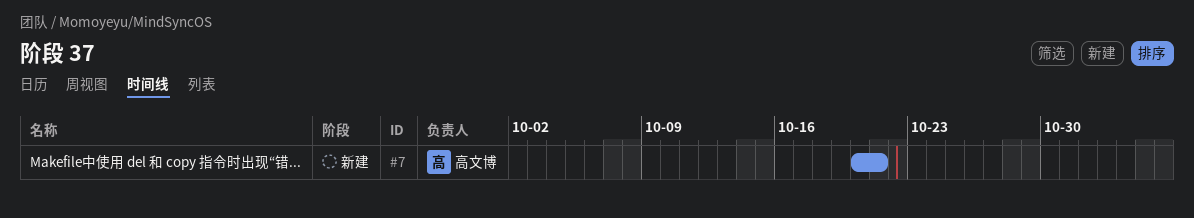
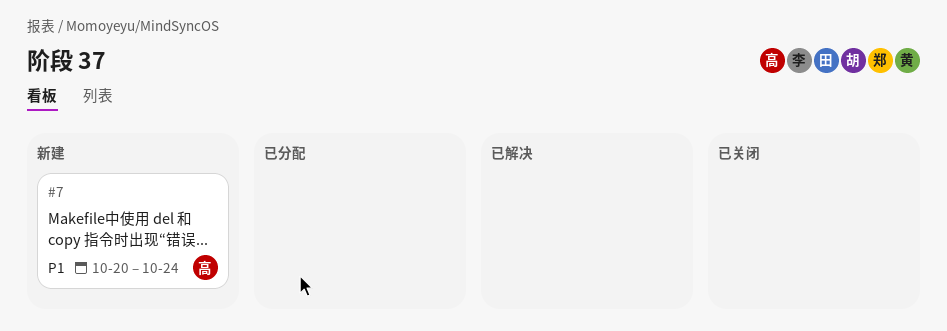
#7, due: Oct 21 -> Oct 24

